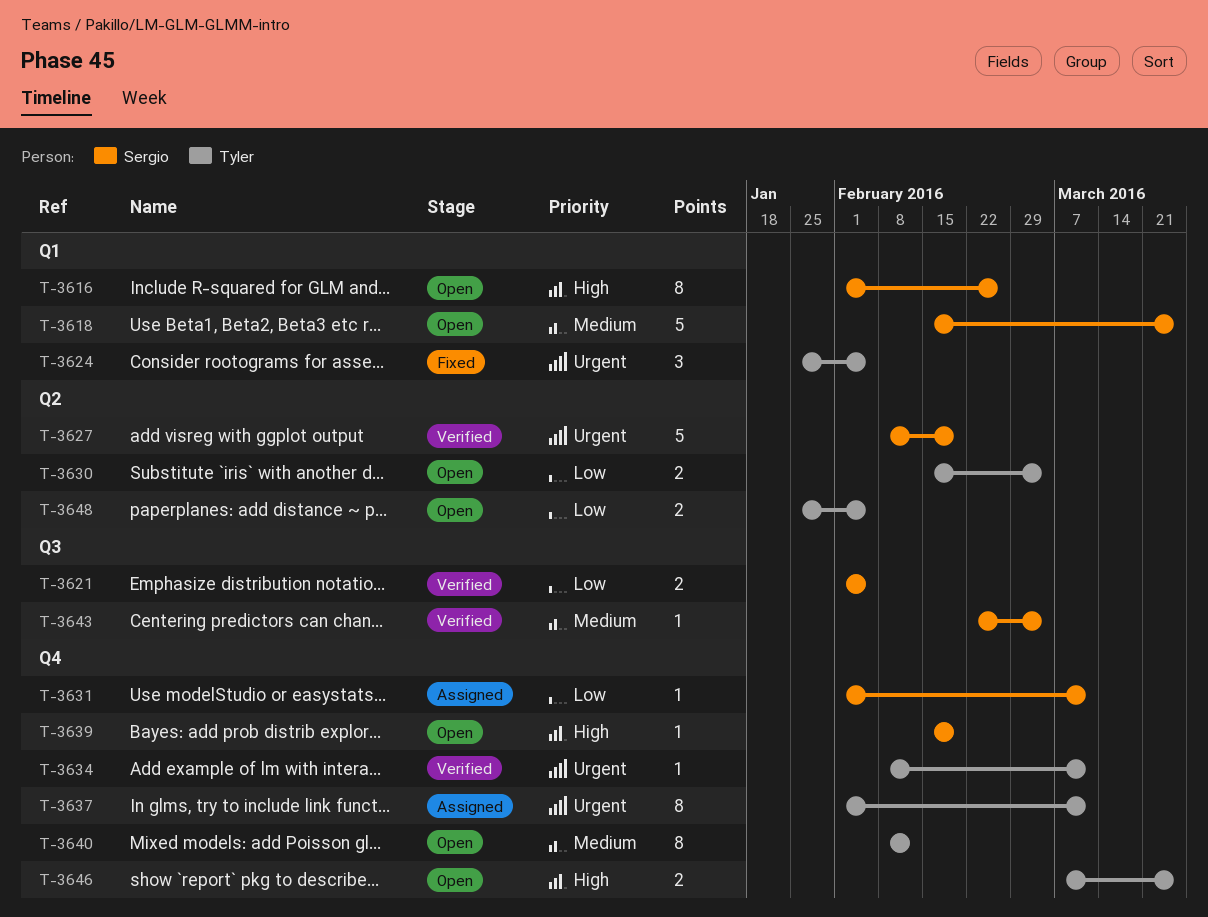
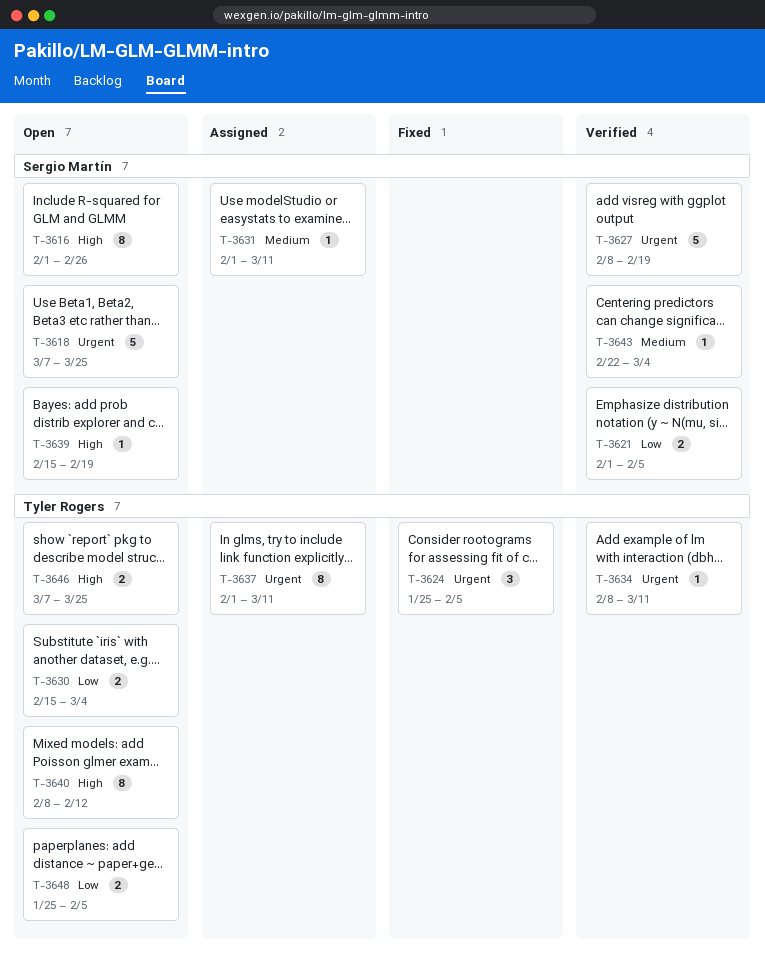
T-3618, priority: Medium -> Urgent
T-3618, start: Feb 15 -> Mar 7
T-3631, priority: Low -> Medium
T-3640, priority: Medium -> High

